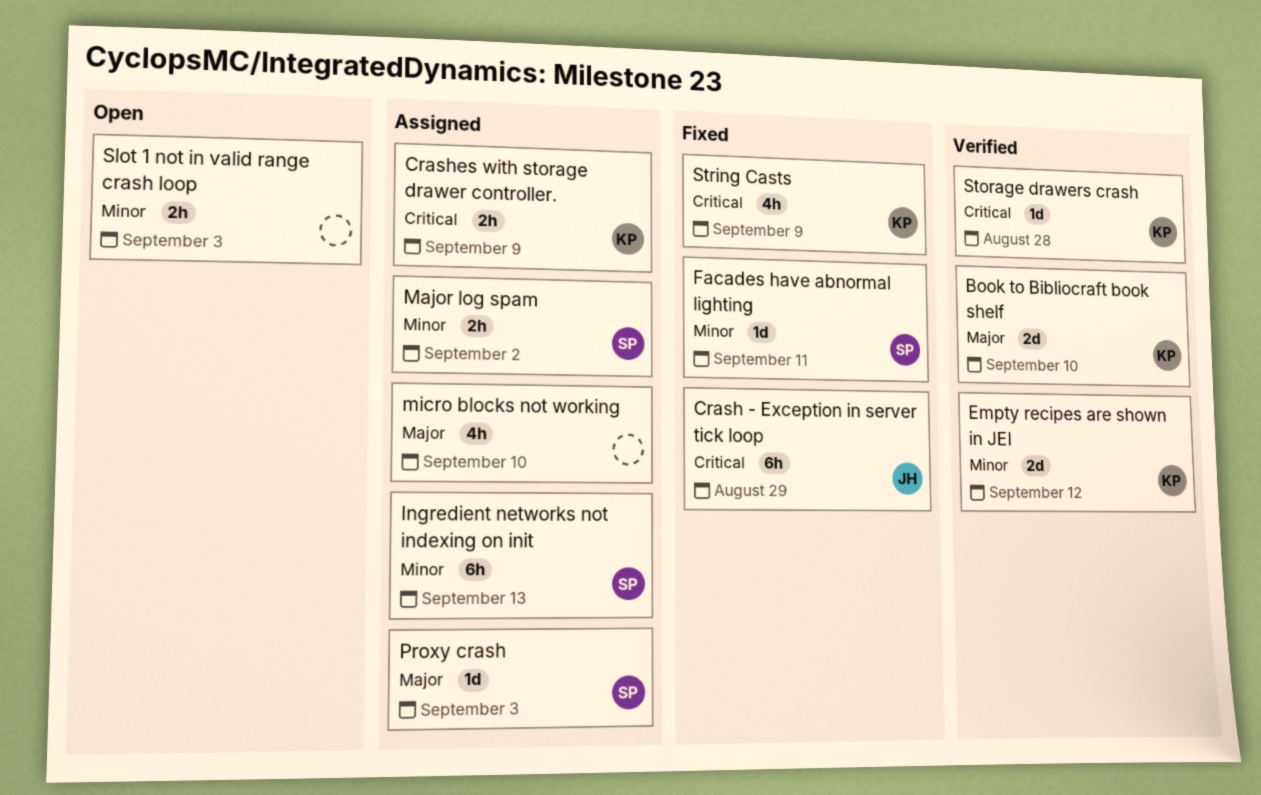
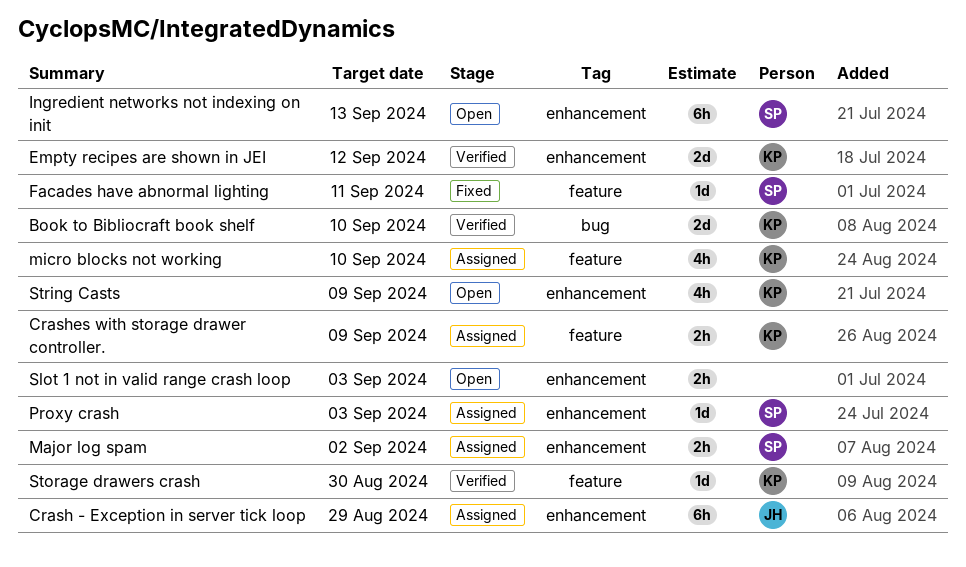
Crash - Exception in server tick loop, status: Fixed -> Assigned
Ingredient networks not indexing on init, status: Assigned -> Open
micro blocks not working, owner: none -> KP
Storage drawers crash, due: Aug 28 -> Aug 30
String Casts, status: Fixed -> Open

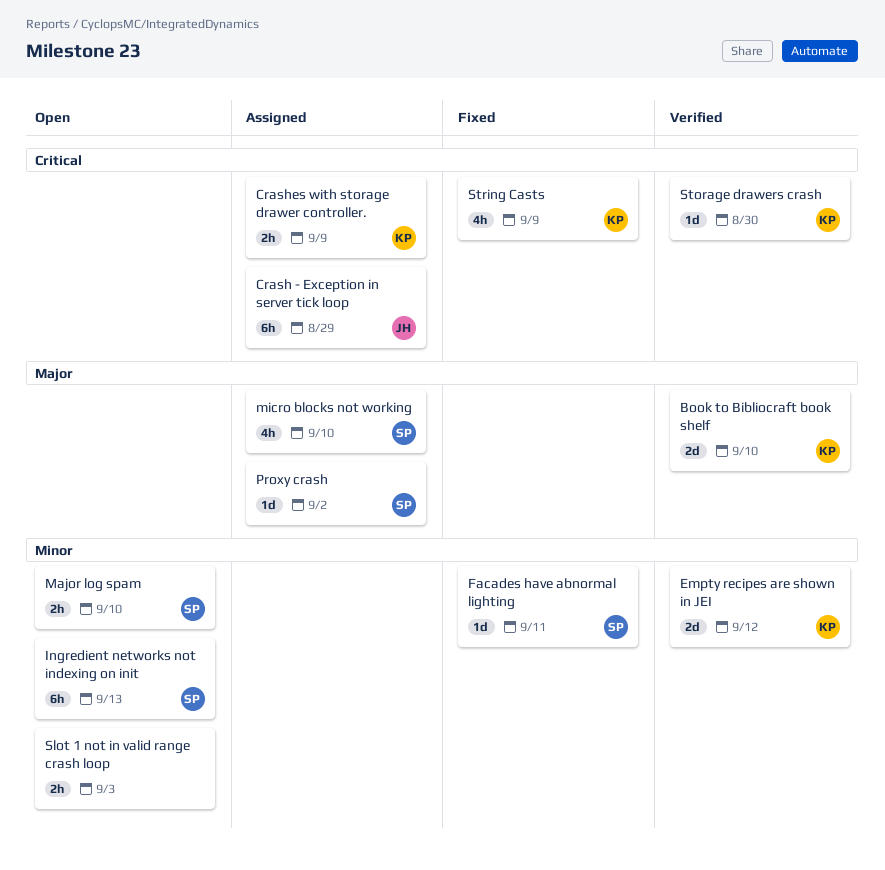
Major log spam, status: Assigned -> Open
Major log spam, due: Sep 2 -> Sep 10
micro blocks not working, owner: KP -> SP
Proxy crash, due: Sep 3 -> Sep 2
String Casts, status: Open -> Fixed

